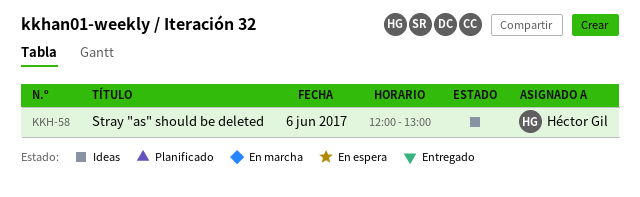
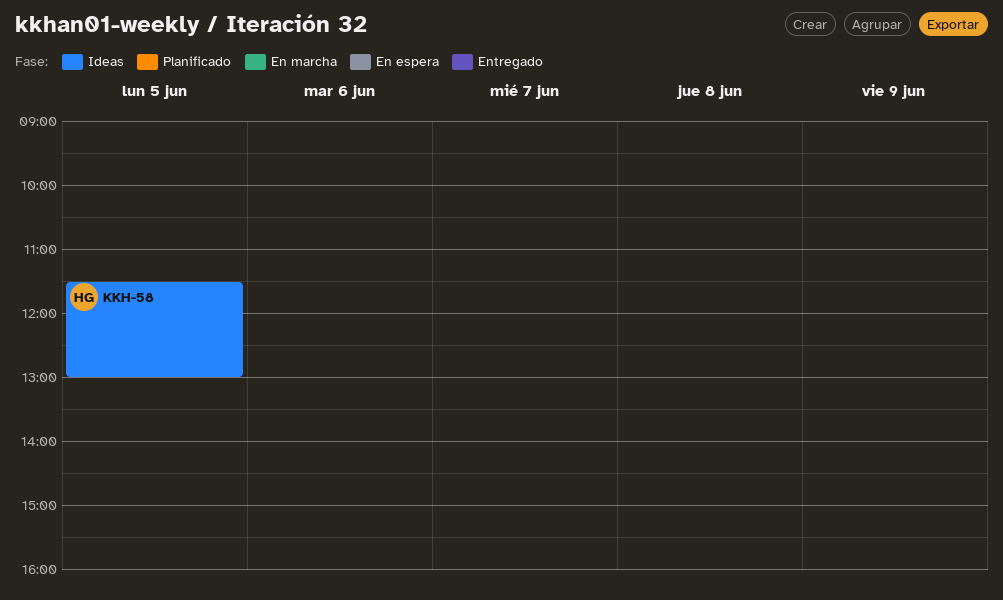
KKH-58, day: Jun 6 -> Jun 5
KKH-58, begins: 12:00 -> 11:30

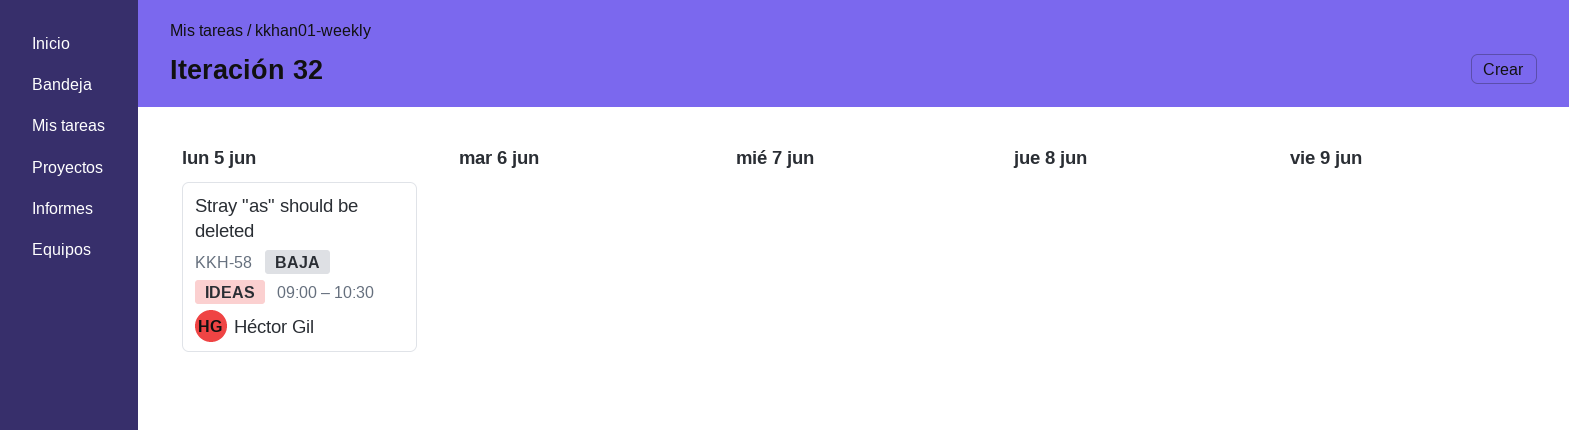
KKH-58, begins: 11:30 -> 09:00
KKH-58, ends: 13:00 -> 10:30

